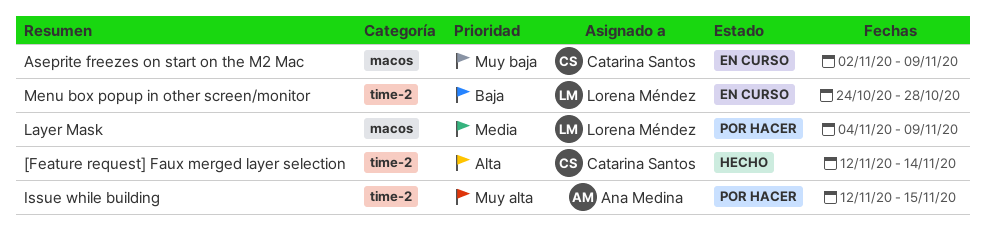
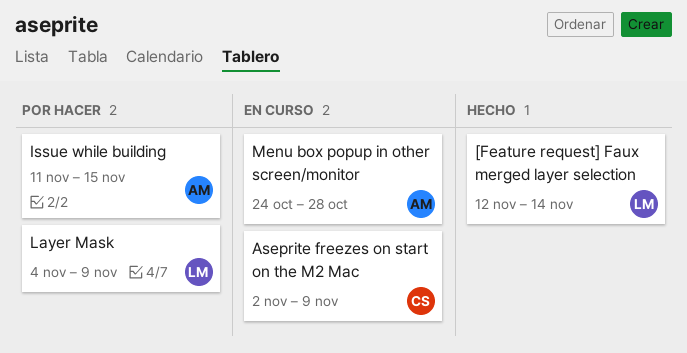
[Feature request] Faux merged layer selection, owner: Catarina Santos -> Lorena Méndez
Issue while building, start: Nov 12 -> Nov 11
Menu box popup in other screen/monitor, owner: Lorena Méndez -> Ana Medina

